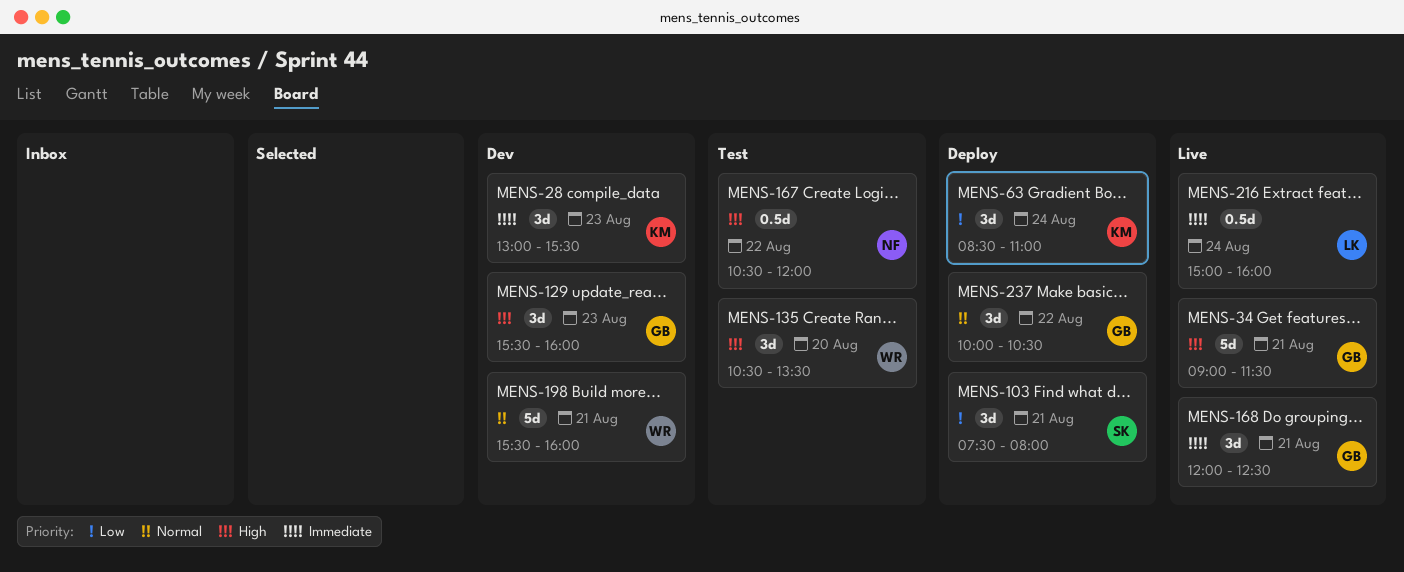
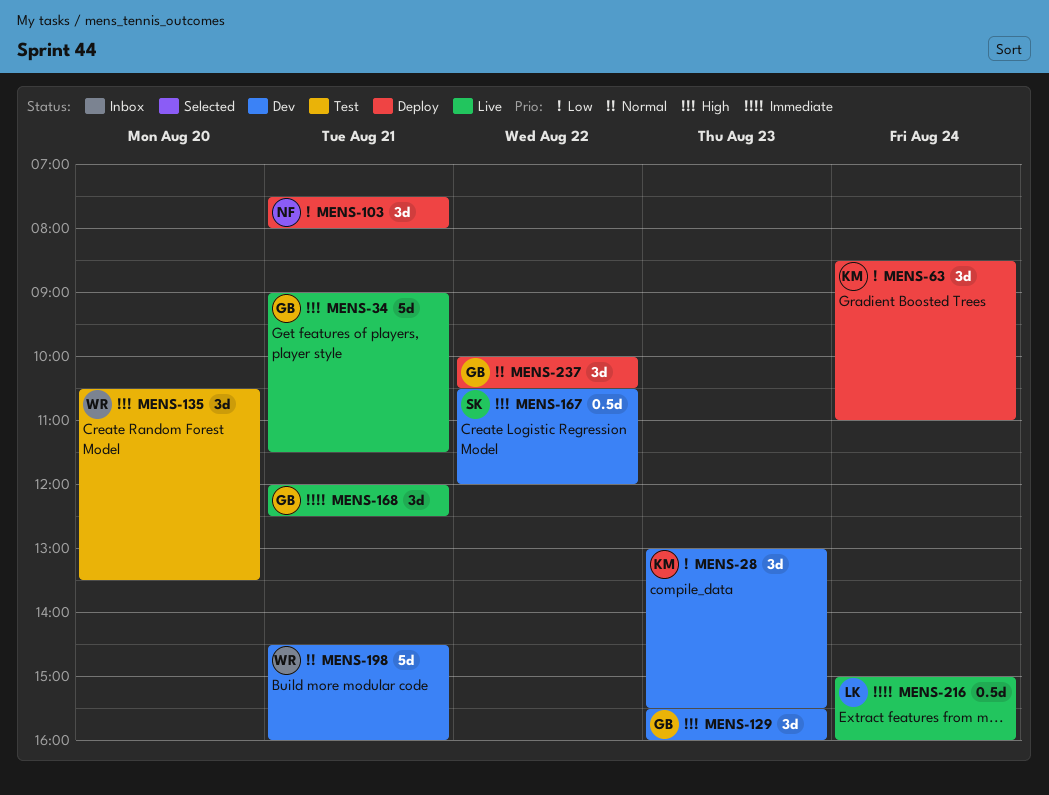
MENS-28, priority: Immediate -> Low
MENS-103, owner: SK -> NF
MENS-167, status: Test -> Dev
MENS-167, owner: NF -> SK
MENS-198, begins: 15:30 -> 14:30

